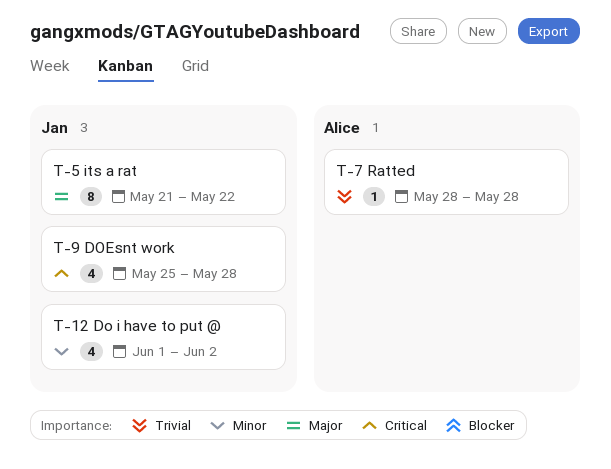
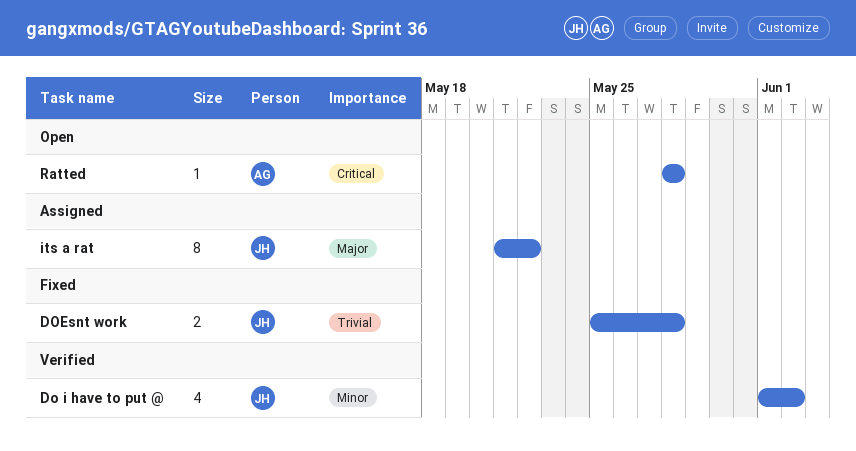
DOEsnt work, priority: Critical -> Trivial
DOEsnt work, estimate: 4 -> 2
Ratted, priority: Trivial -> Critical

